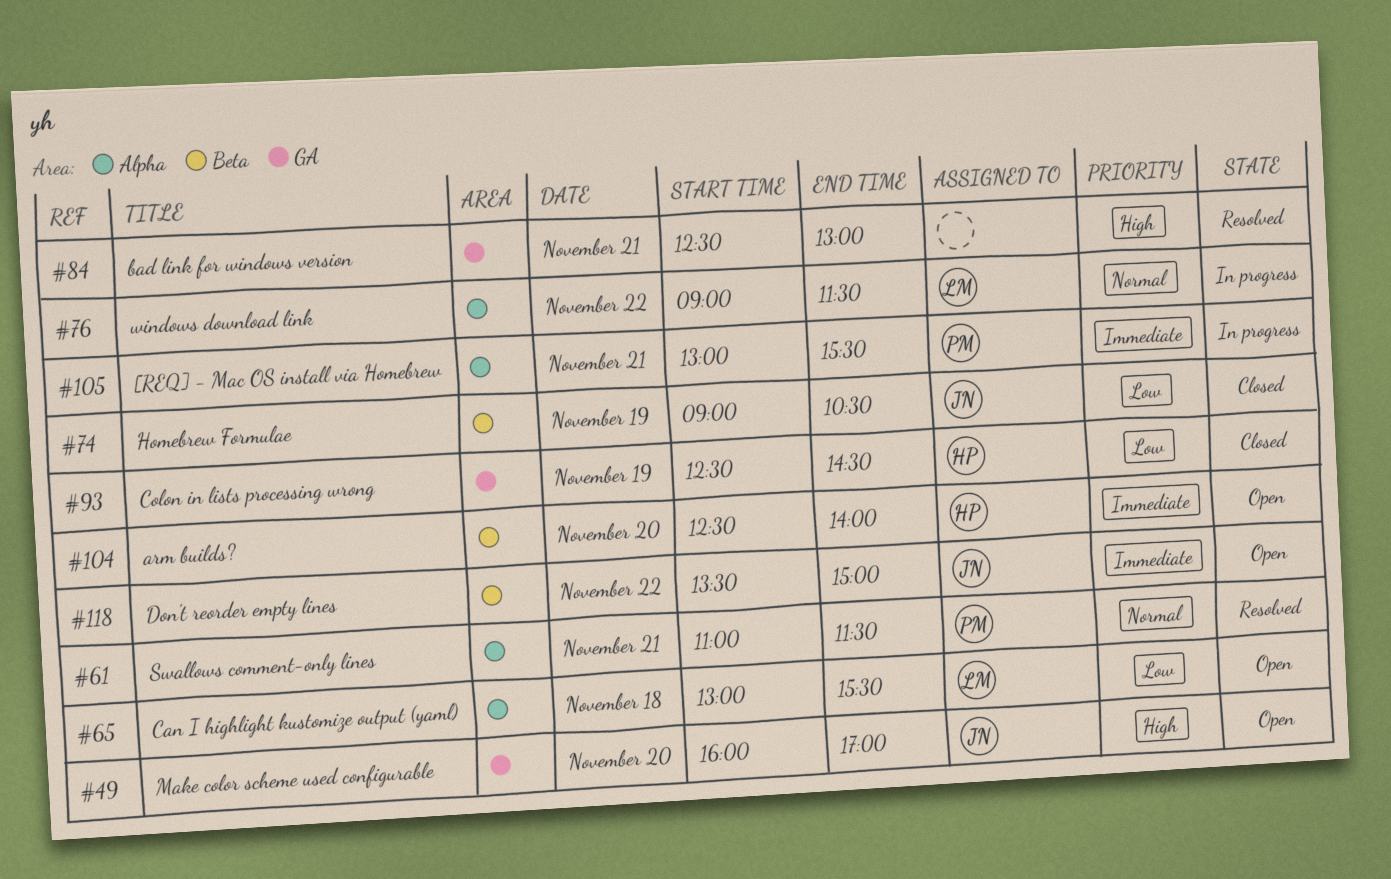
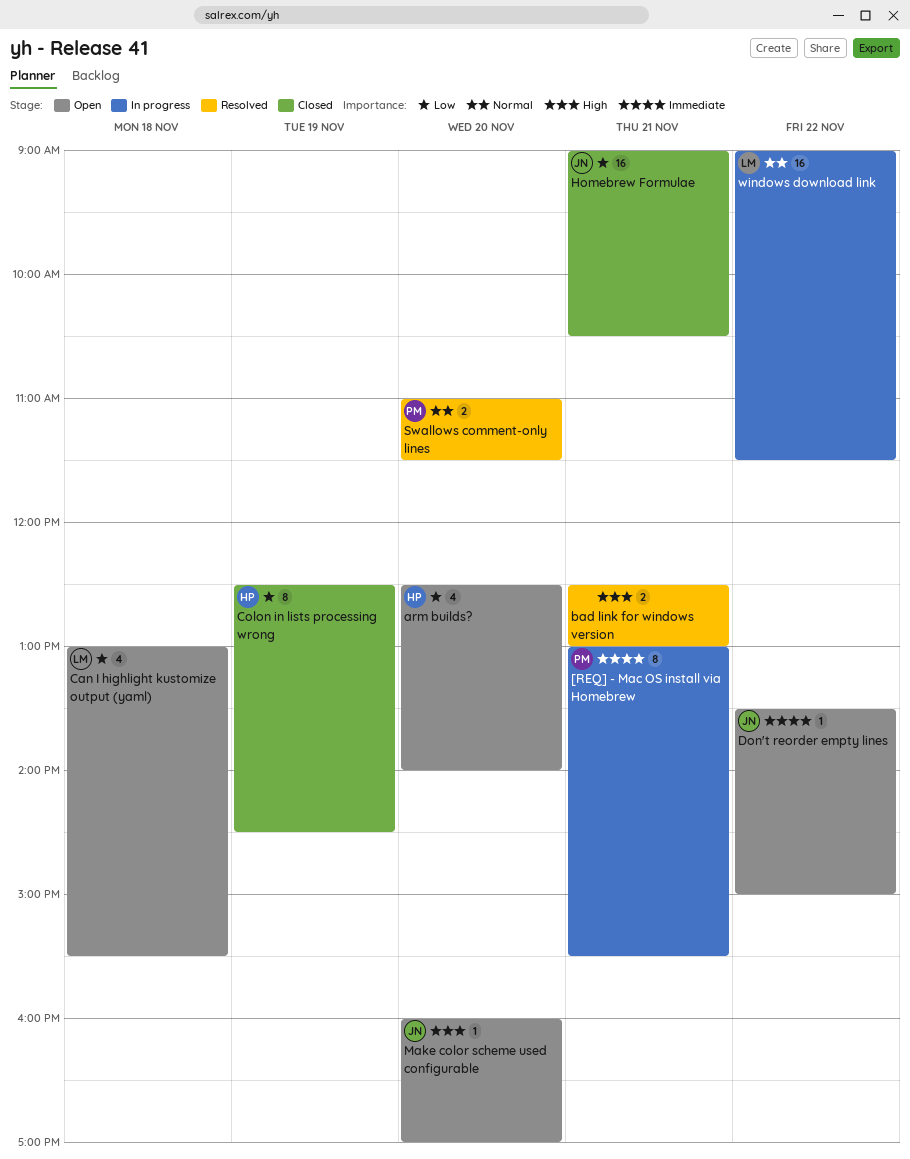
arm builds?, priority: Immediate -> Low
Homebrew Formulae, day: Nov 19 -> Nov 21
Swallows comment-only lines, day: Nov 21 -> Nov 20

